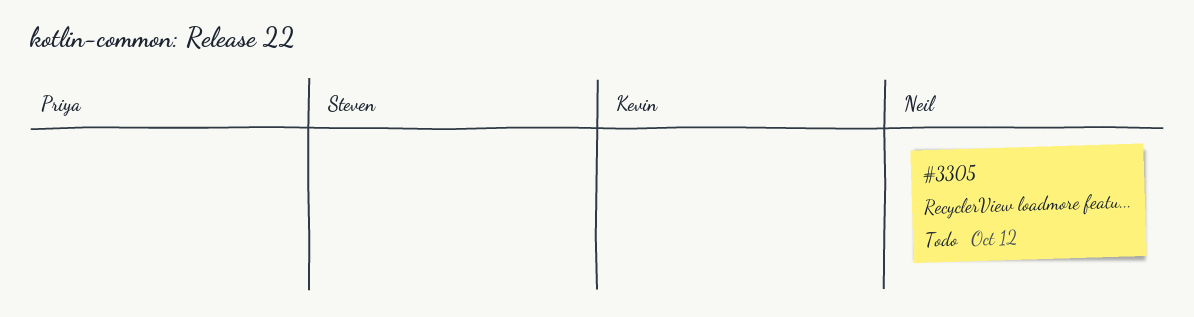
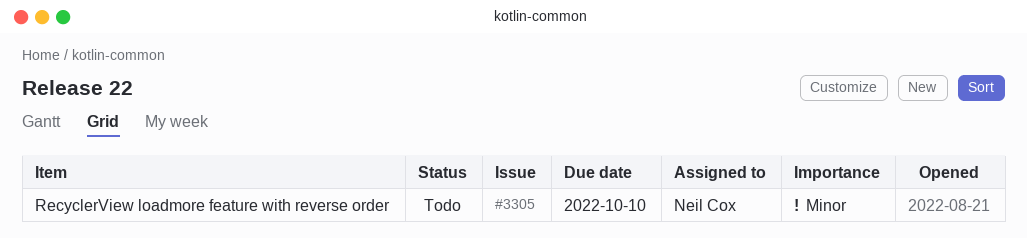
#3305, due: Oct 12 -> Oct 10

